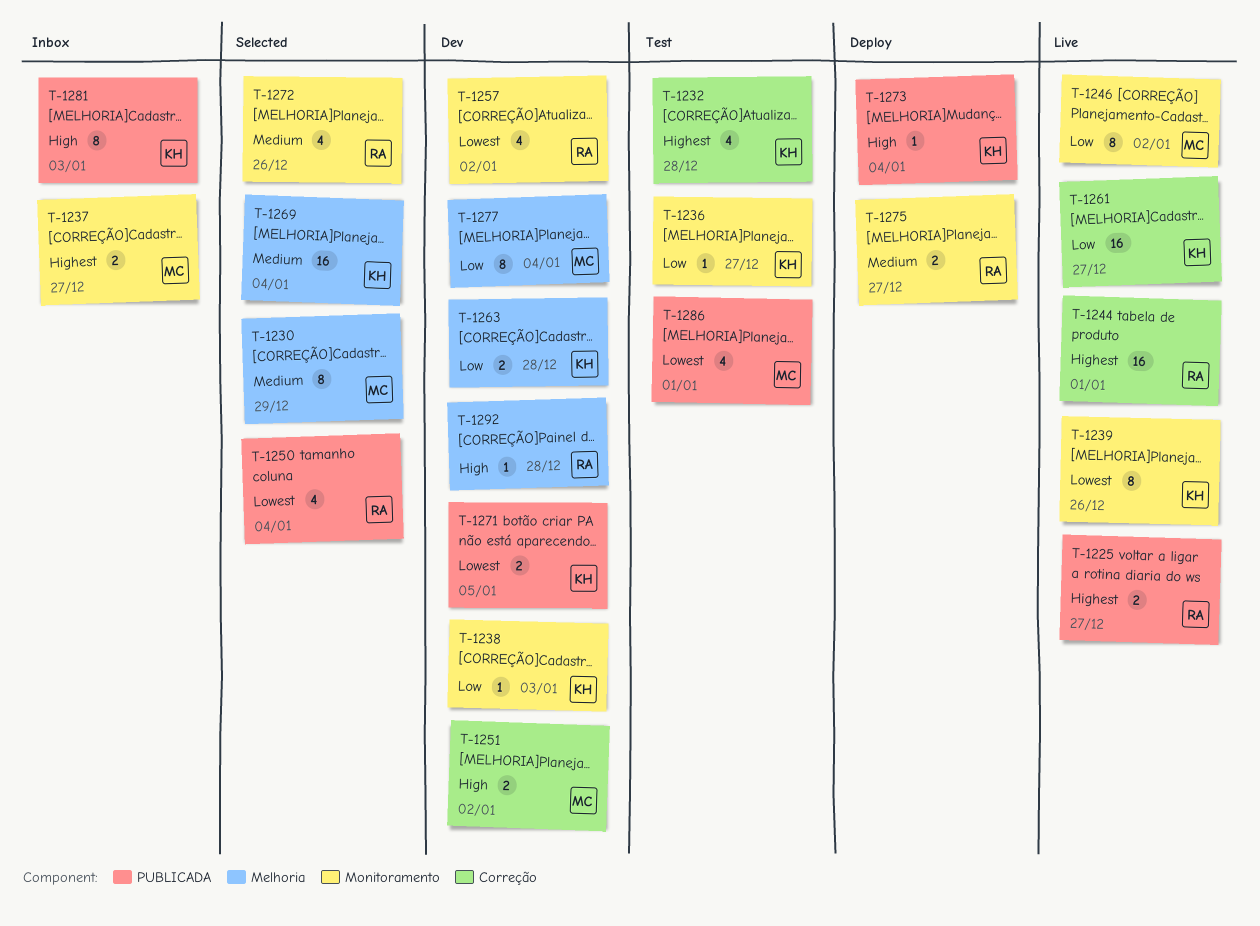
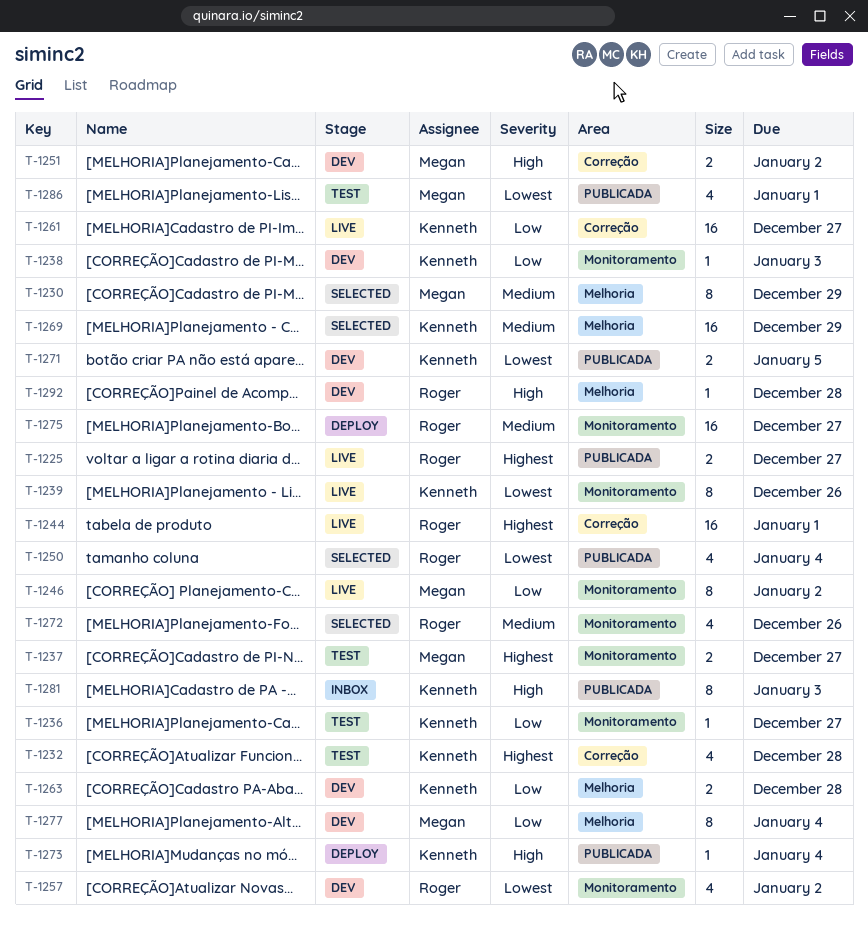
T-1237, status: Inbox -> Test
T-1269, due: Jan 4 -> Dec 29
T-1275, estimate: 2 -> 16

